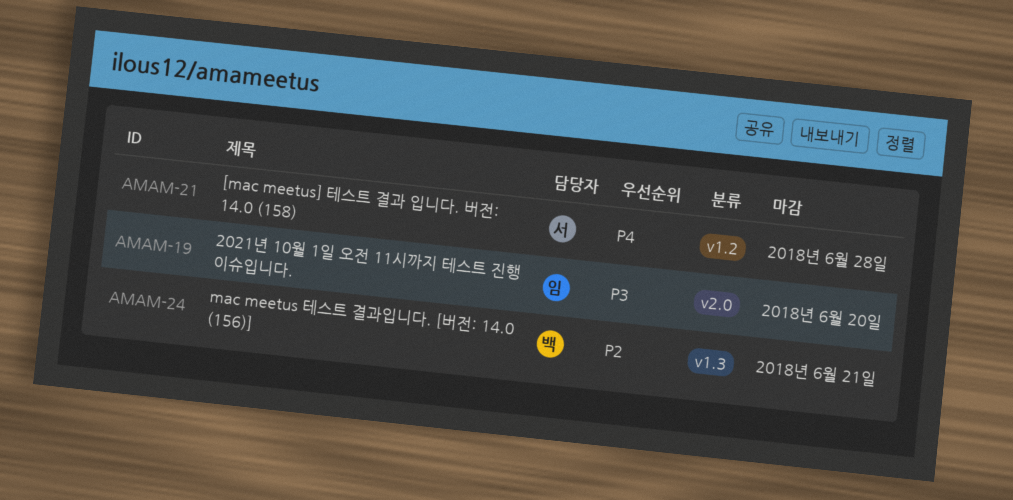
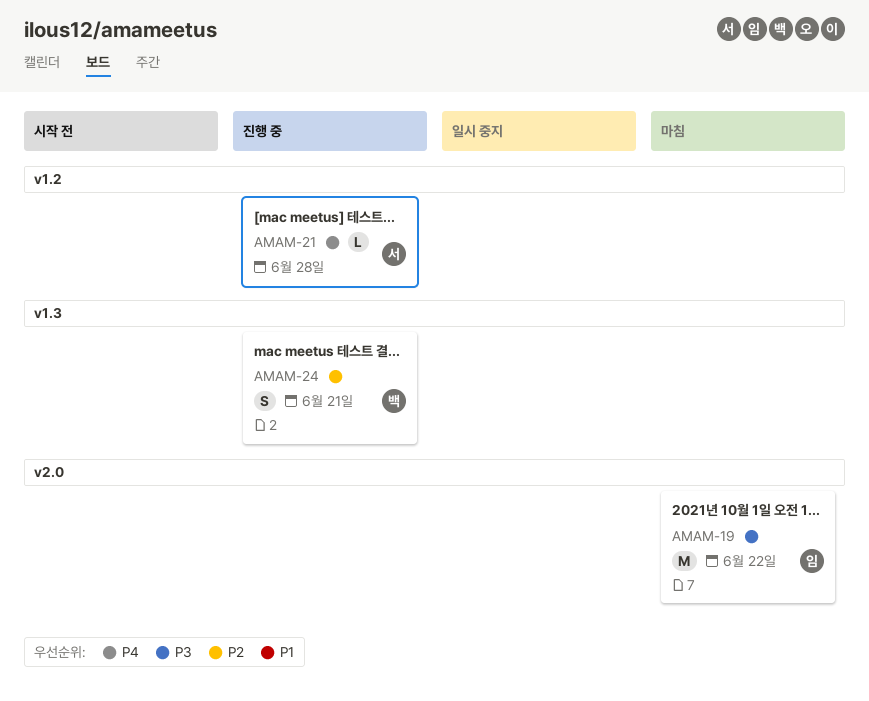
AMAM-19, due: Jun 20 -> Jun 22

